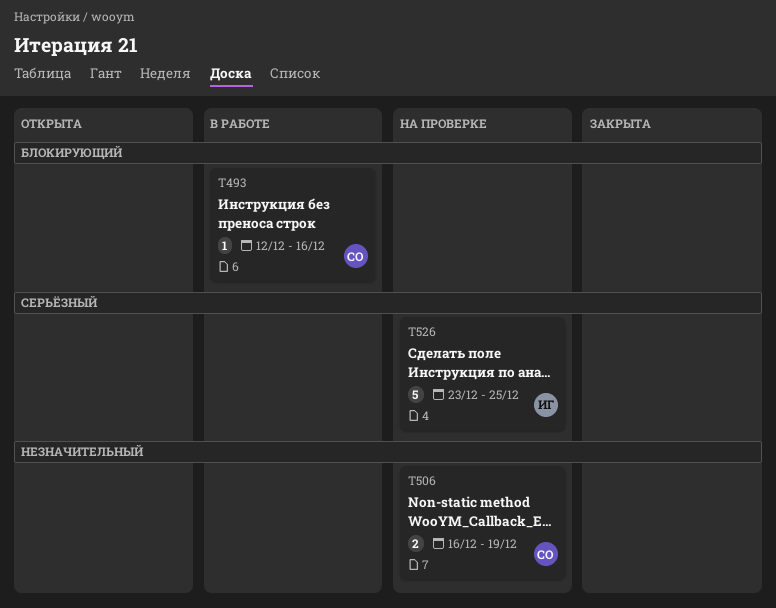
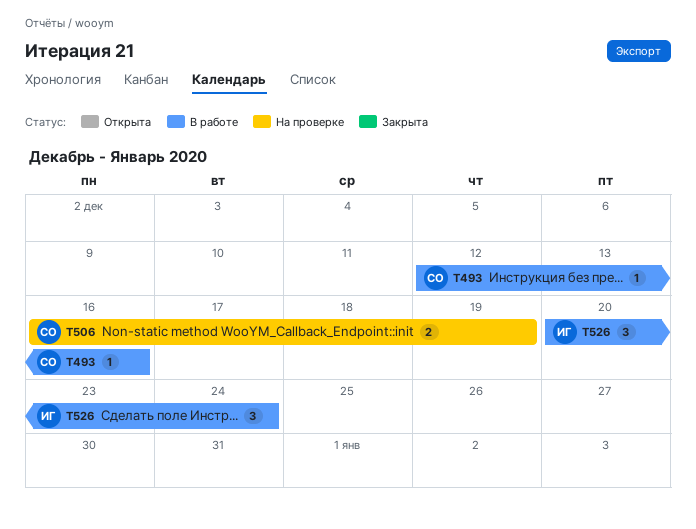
T526, status: На проверке -> В работе
T526, estimate: 5 -> 3
T526, start: Dec 23 -> Dec 20
T526, due: Dec 25 -> Dec 24

